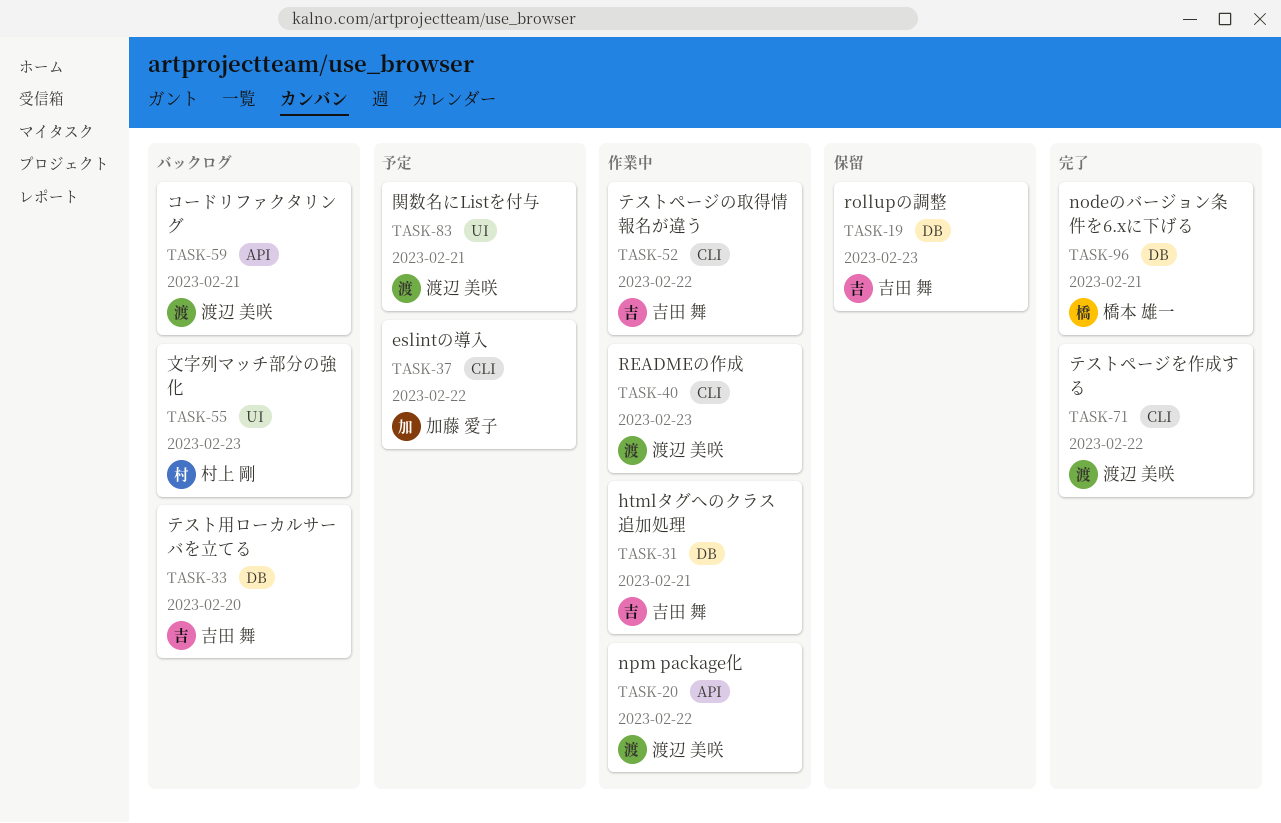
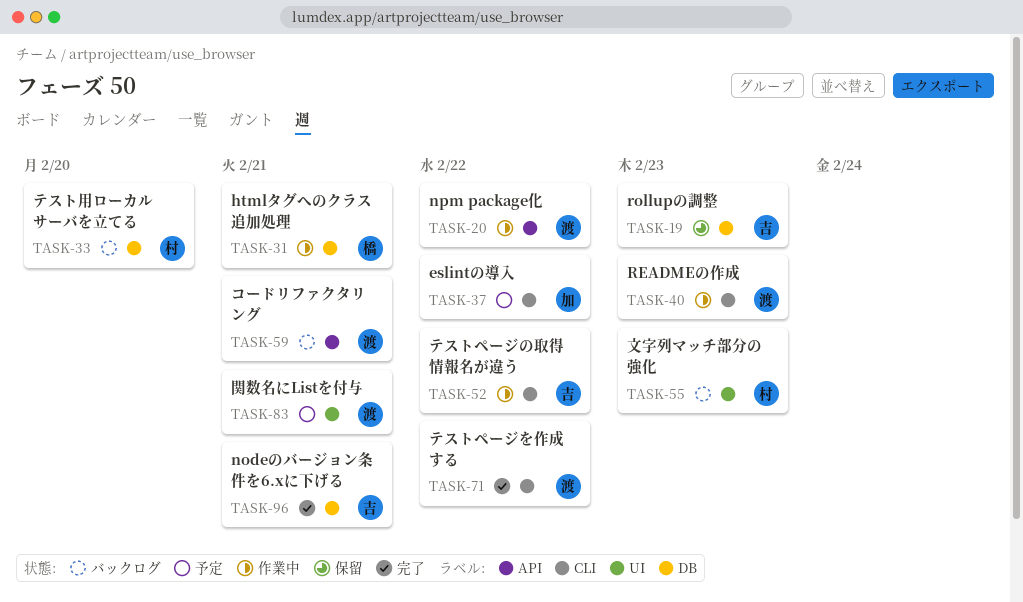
TASK-31, owner: 吉田 舞 -> 橋本 雄一
TASK-33, owner: 吉田 舞 -> 村上 剛
TASK-96, owner: 橋本 雄一 -> 吉田 舞

